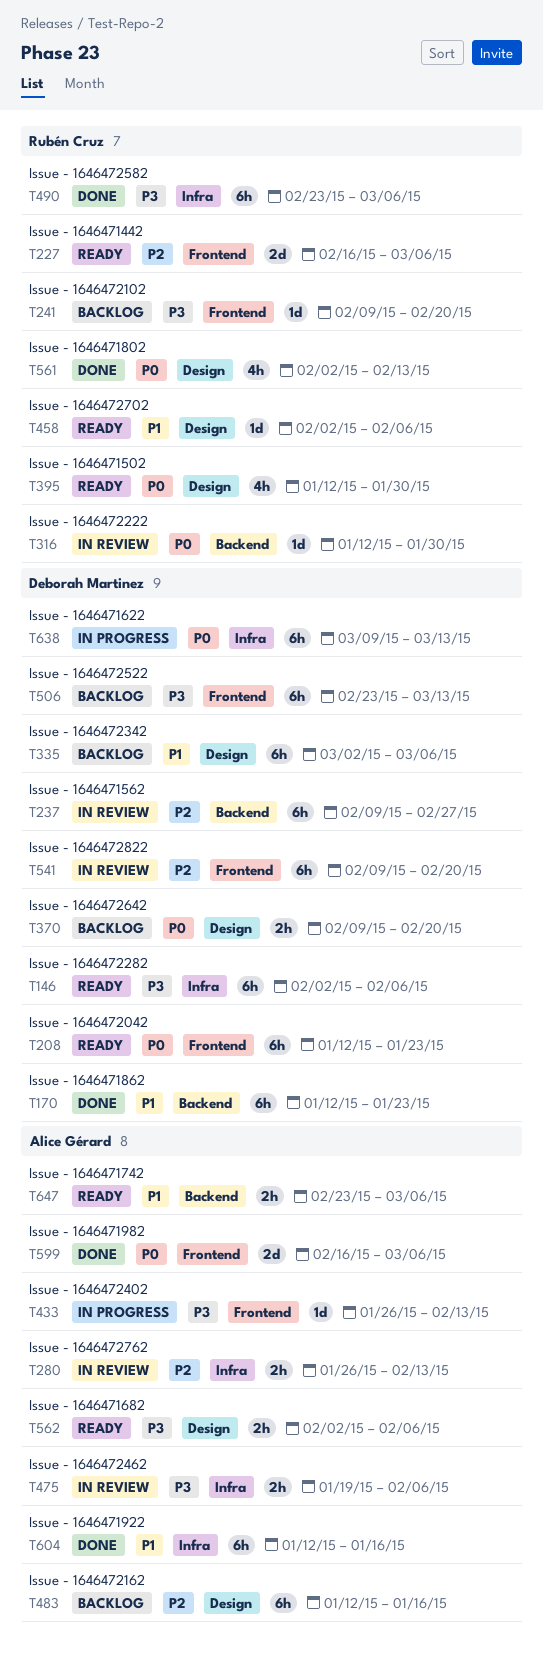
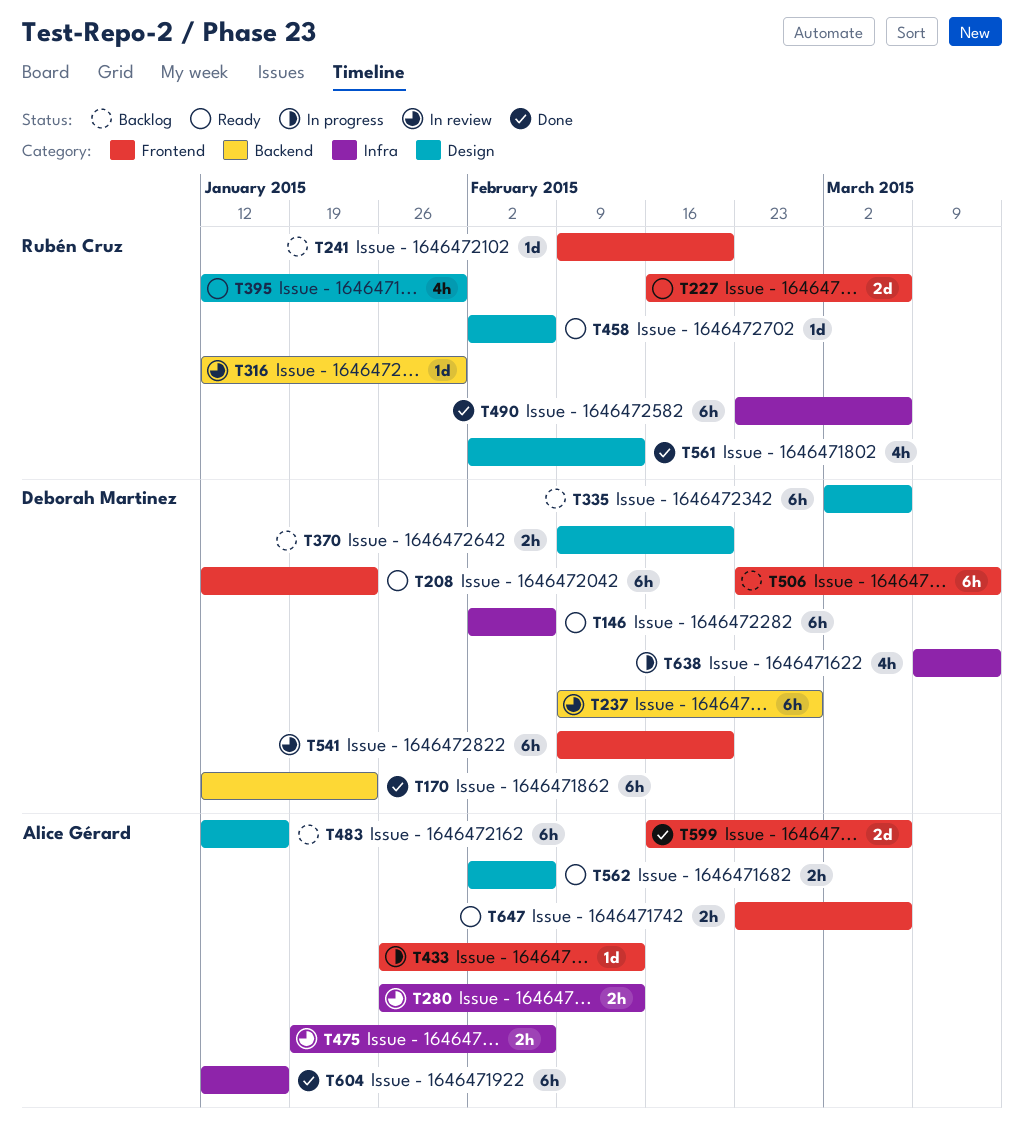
T638, estimate: 6h -> 4h
T647, label: Backend -> Frontend

